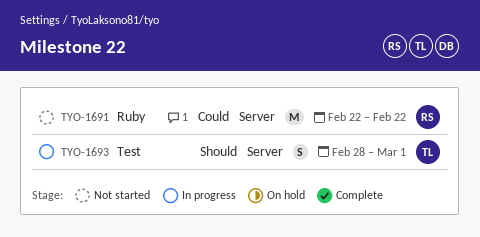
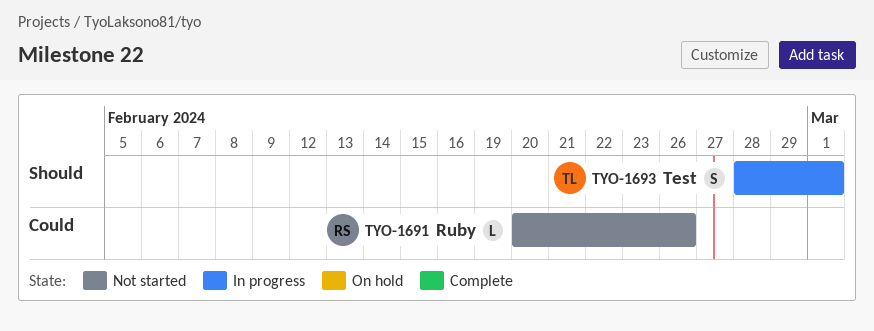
TYO-1691, estimate: M -> L
TYO-1691, start: Feb 22 -> Feb 20
TYO-1691, due: Feb 22 -> Feb 26

